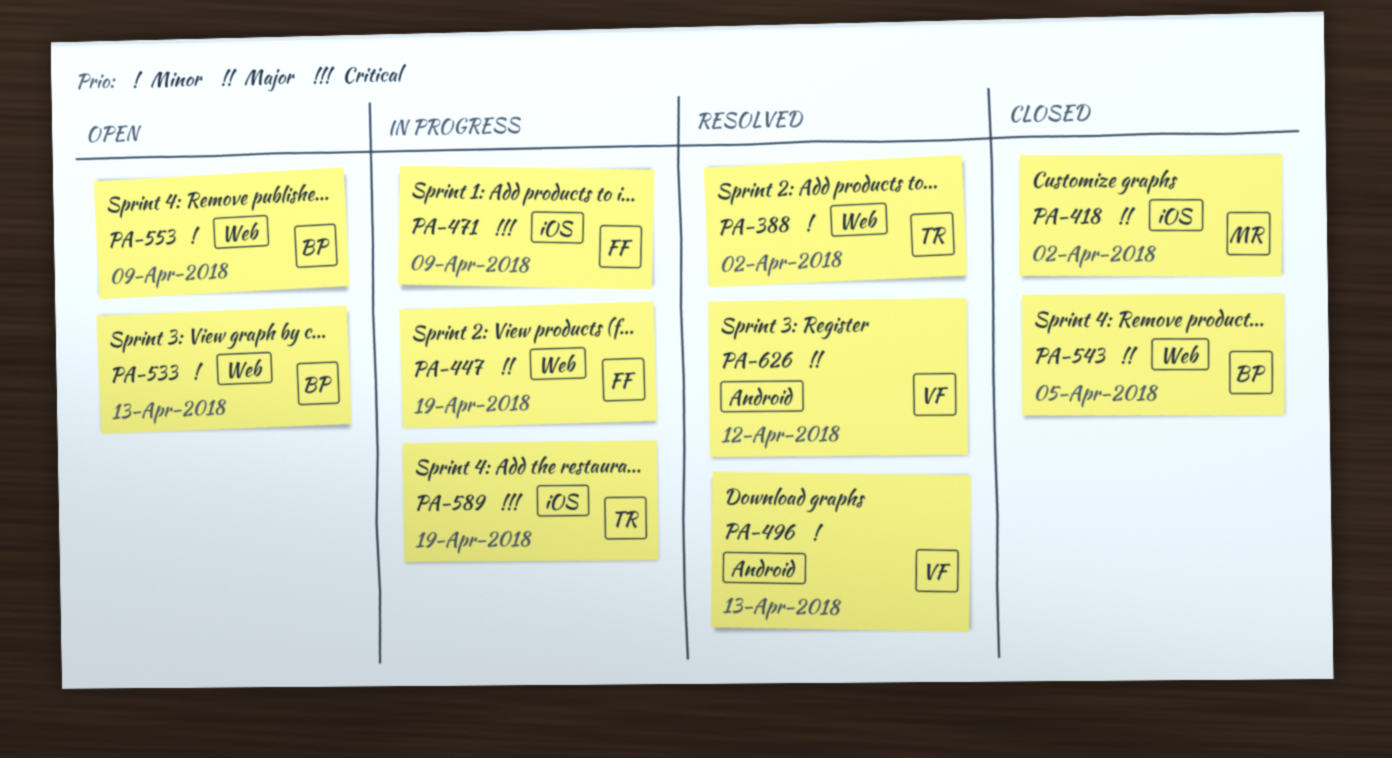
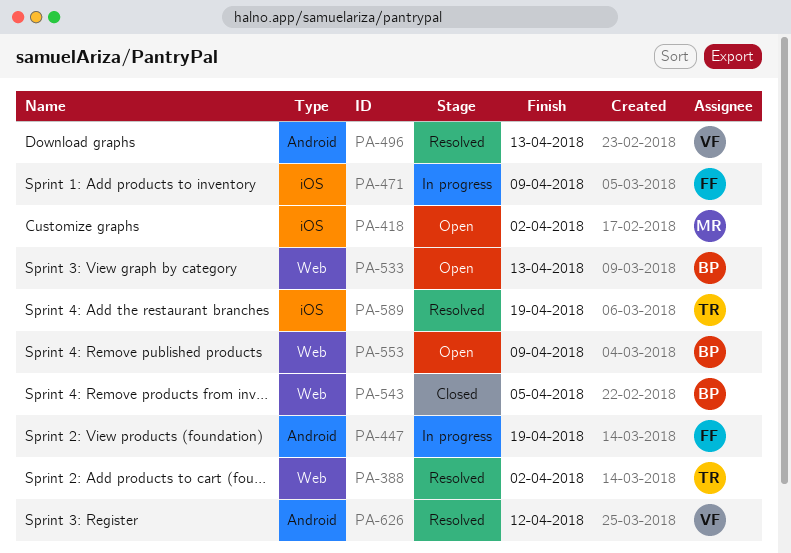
PA-418, status: Closed -> Open
PA-447, label: Web -> Android
PA-589, status: In progress -> Resolved

